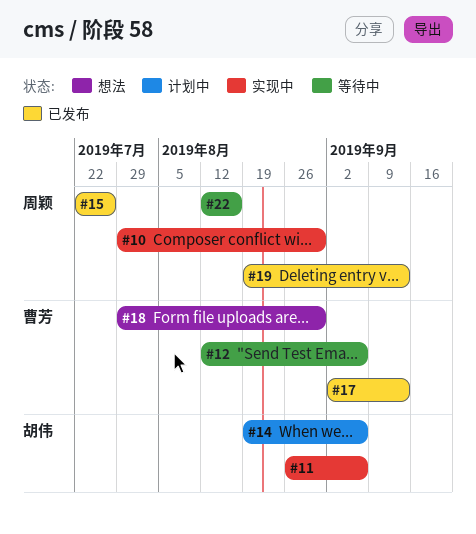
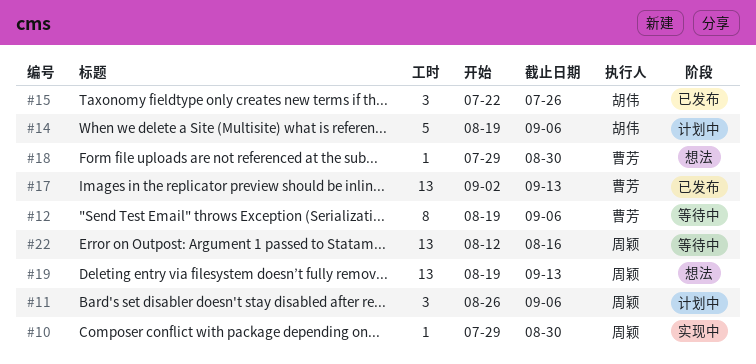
#11, status: 实现中 -> 计划中
#11, owner: 胡伟 -> 周颖
#12, start: Aug 12 -> Aug 19
#15, owner: 周颖 -> 胡伟
#19, status: 已发布 -> 想法

